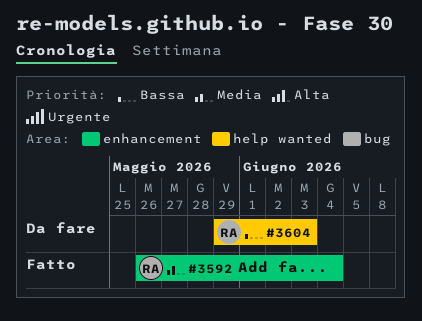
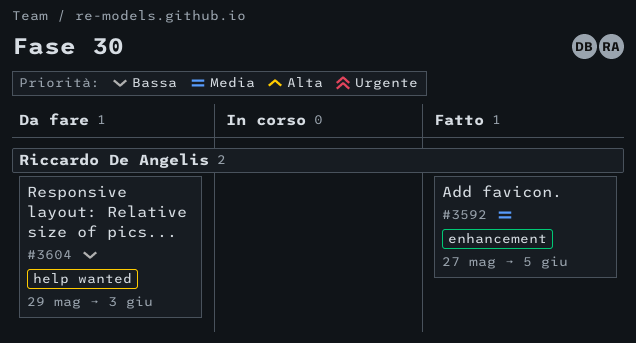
#3592, start: May 26 -> May 27
#3592, due: Jun 4 -> Jun 5

